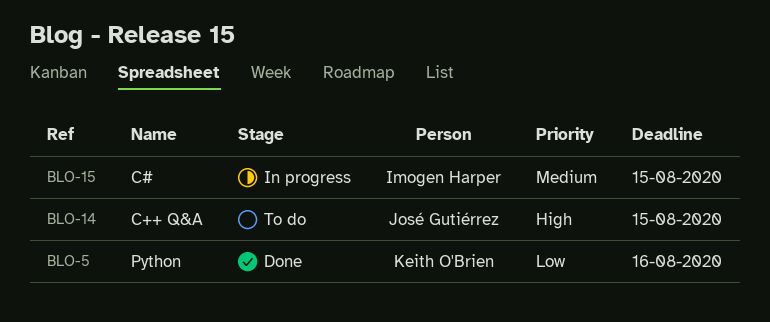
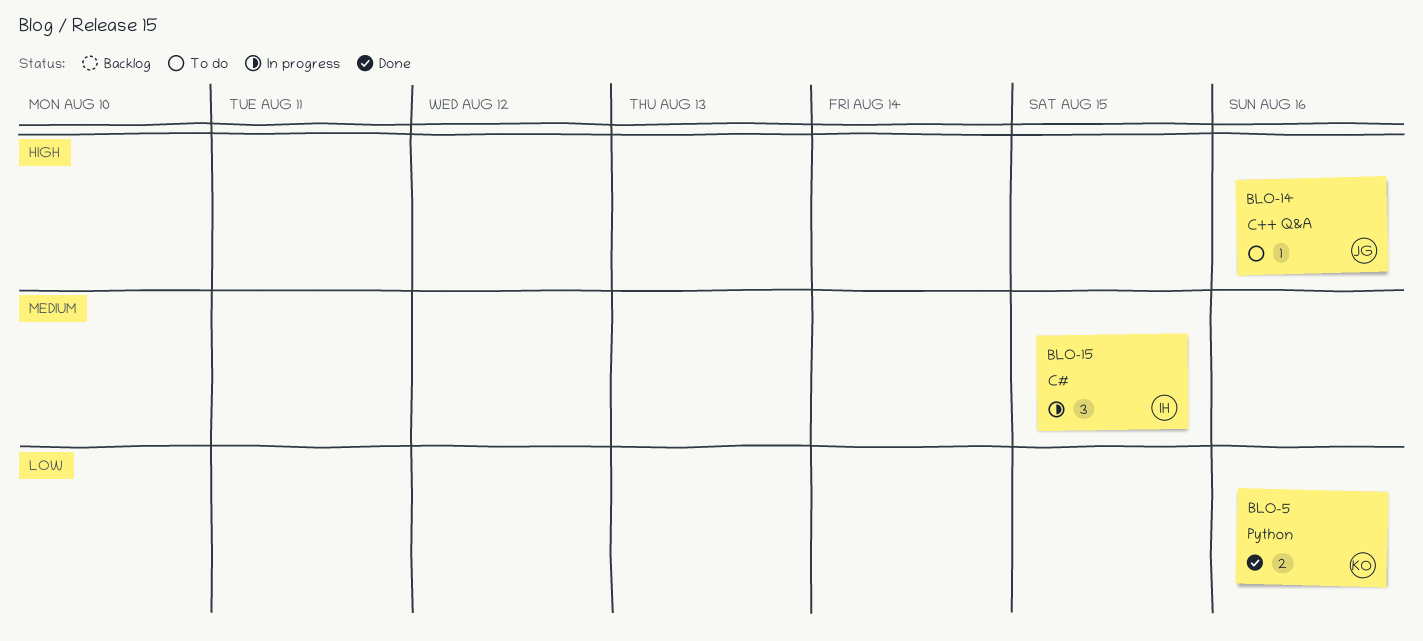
BLO-14, due: Aug 15 -> Aug 16

